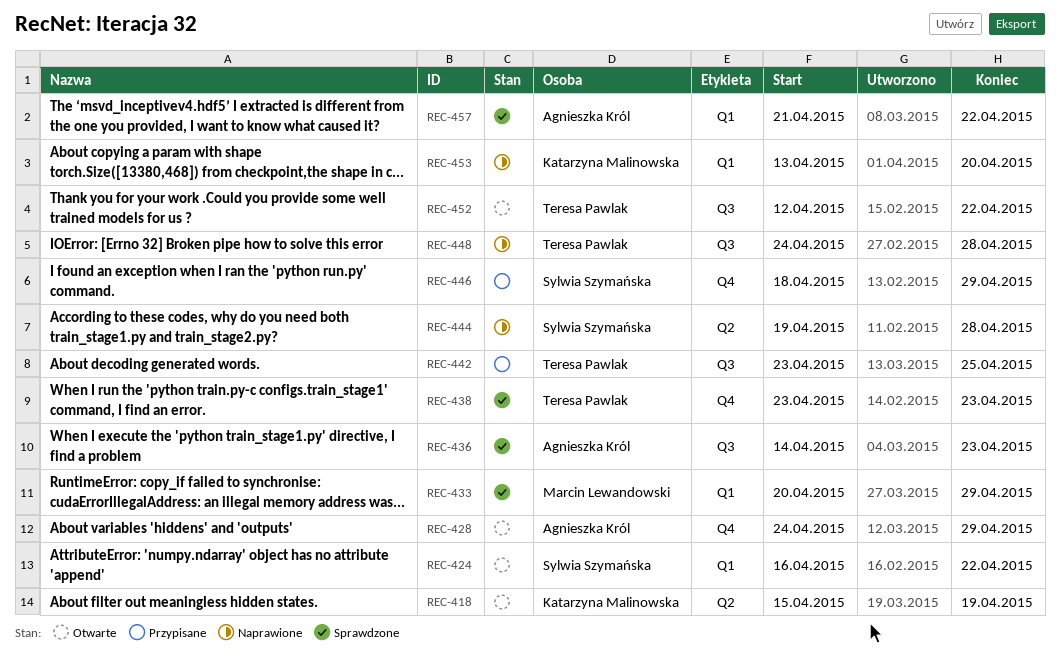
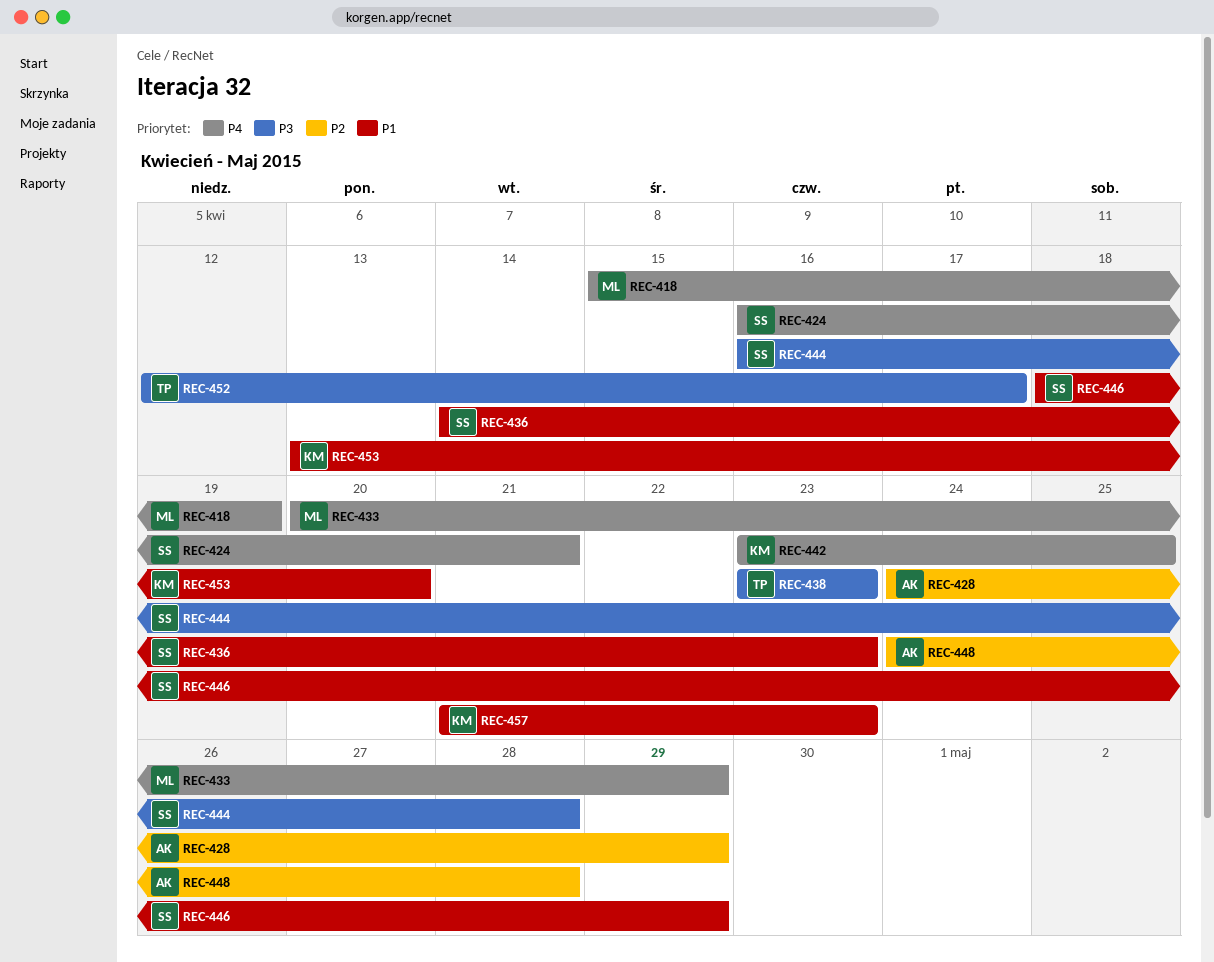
REC-418, owner: Katarzyna Malinowska -> Marcin Lewandowski
REC-424, due: Apr 22 -> Apr 21
REC-436, owner: Agnieszka Król -> Sylwia Szymańska
REC-442, owner: Teresa Pawlak -> Katarzyna Malinowska
REC-444, start: Apr 19 -> Apr 16
REC-448, owner: Teresa Pawlak -> Agnieszka Król
REC-452, due: Apr 22 -> Apr 17
REC-457, owner: Agnieszka Król -> Katarzyna Malinowska
REC-457, due: Apr 22 -> Apr 23

